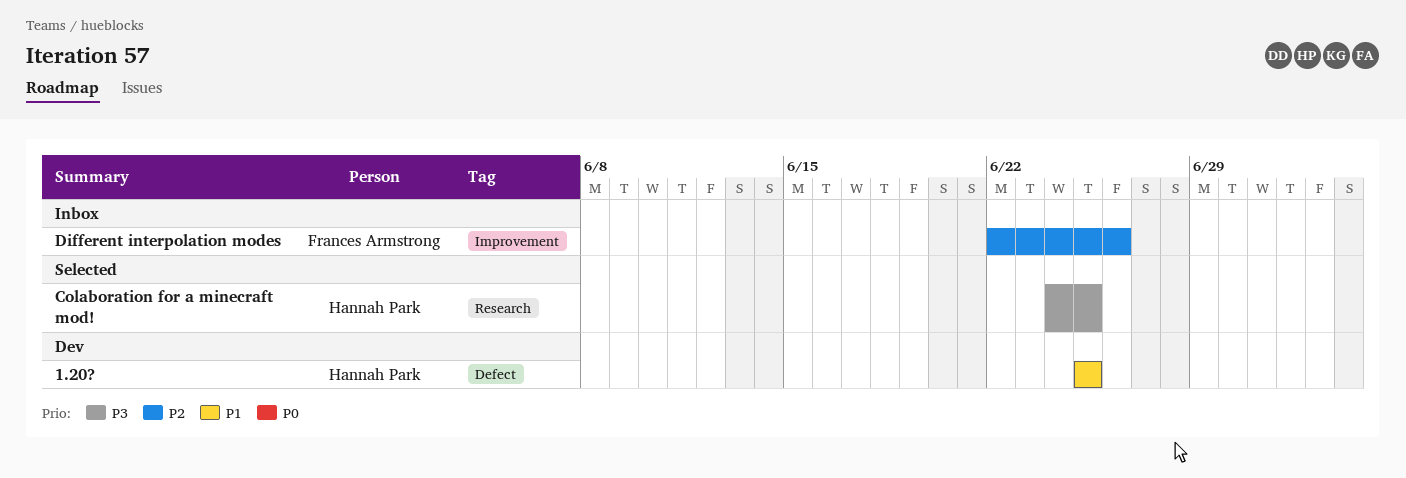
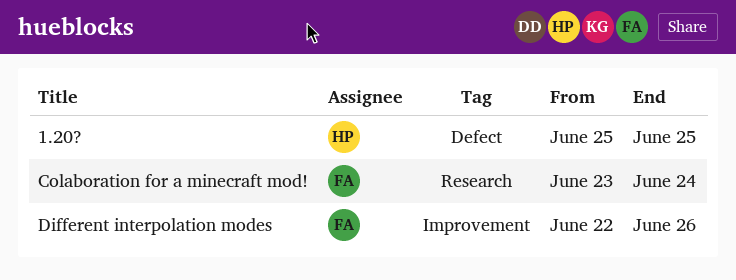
Colaboration for a minecraft mod!, owner: Hannah Park -> Frances Armstrong
Colaboration for a minecraft mod!, start: Jun 24 -> Jun 23
Colaboration for a minecraft mod!, due: Jun 25 -> Jun 24

